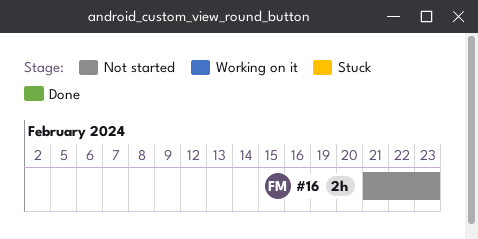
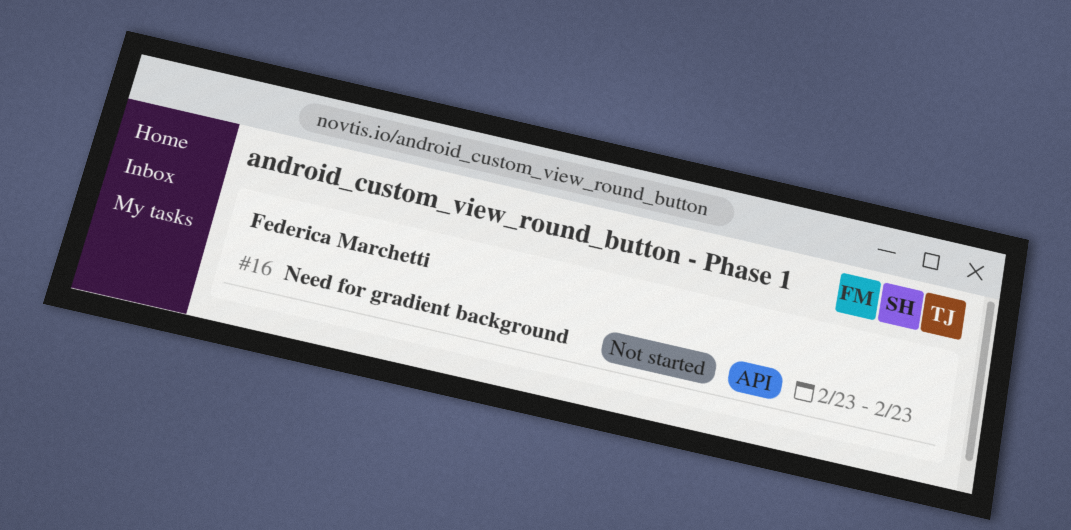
#16, start: Feb 21 -> Feb 23

